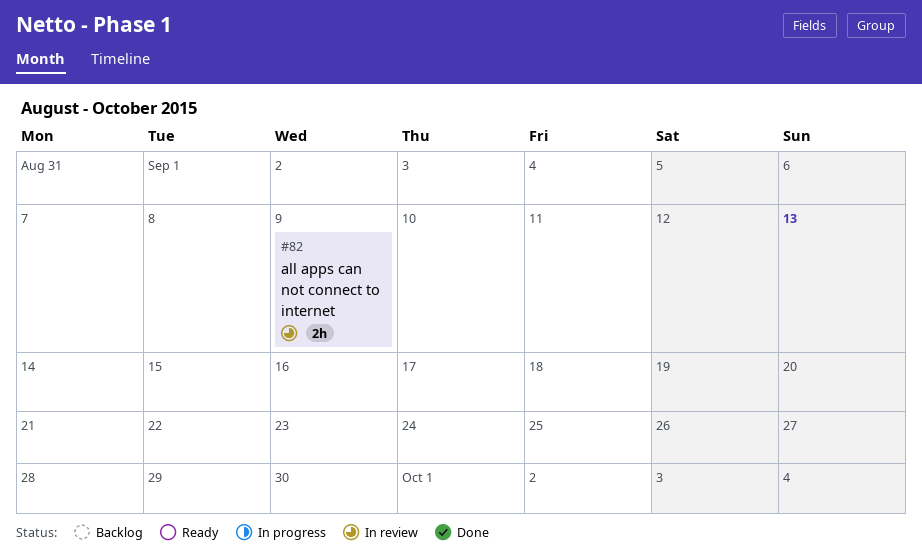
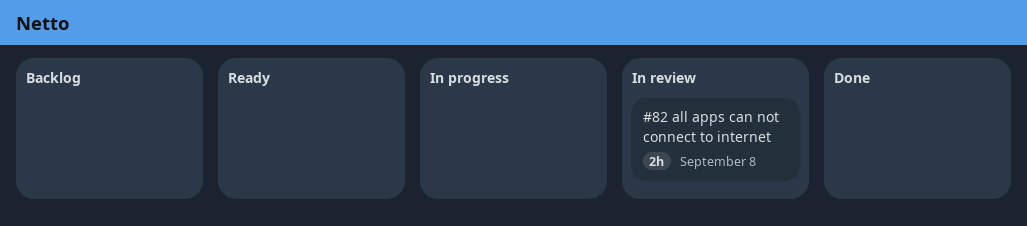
#82, due: Sep 9 -> Sep 8

